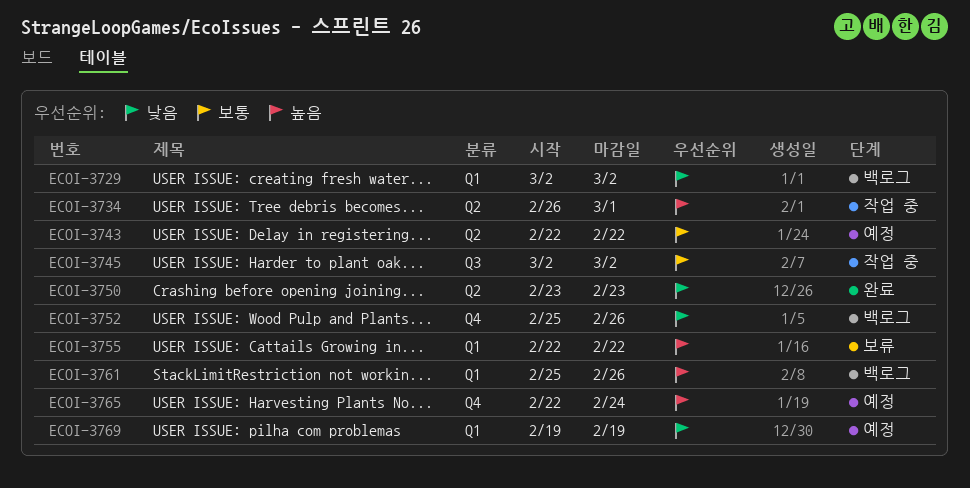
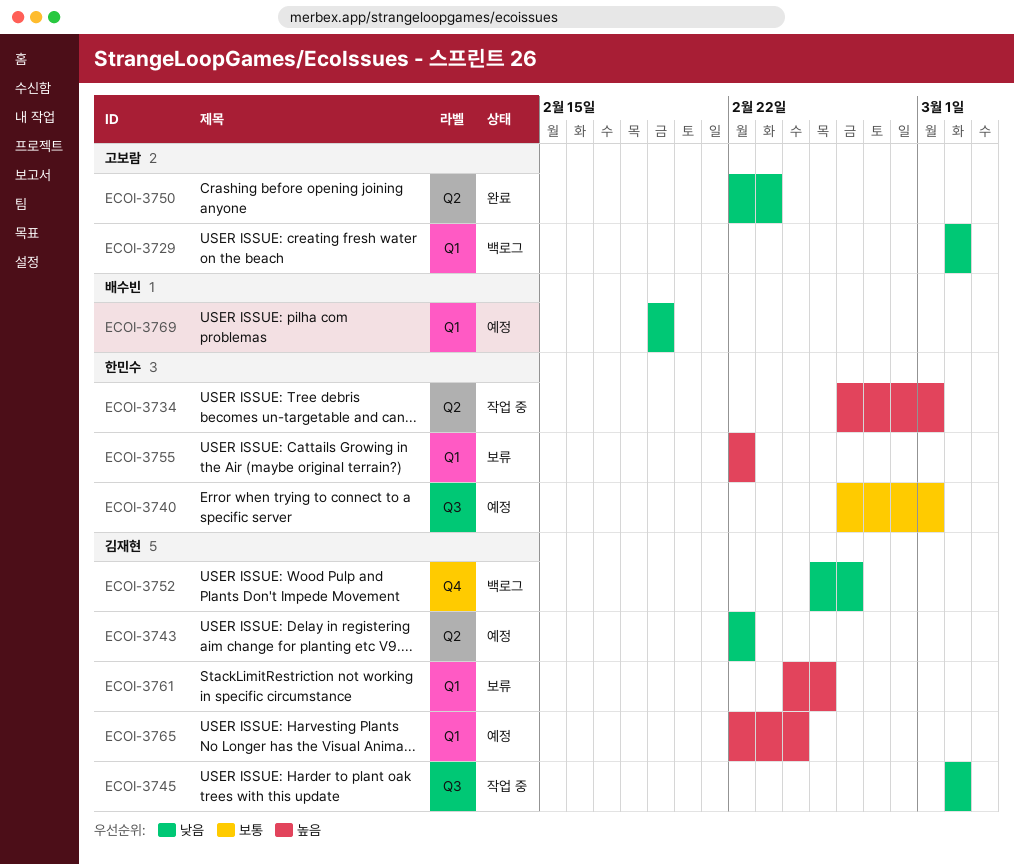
ECOI-3740: none -> present
ECOI-3743, priority: 보통 -> 낮음
ECOI-3745, priority: 보통 -> 낮음
ECOI-3750, start: Feb 23 -> Feb 22
ECOI-3761, status: 백로그 -> 보류
ECOI-3761, start: Feb 25 -> Feb 24
ECOI-3761, due: Feb 26 -> Feb 25
ECOI-3765, label: Q4 -> Q1

